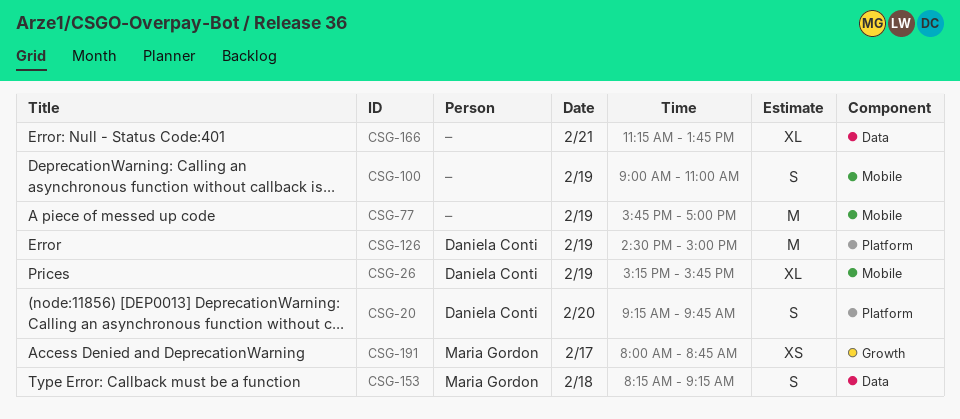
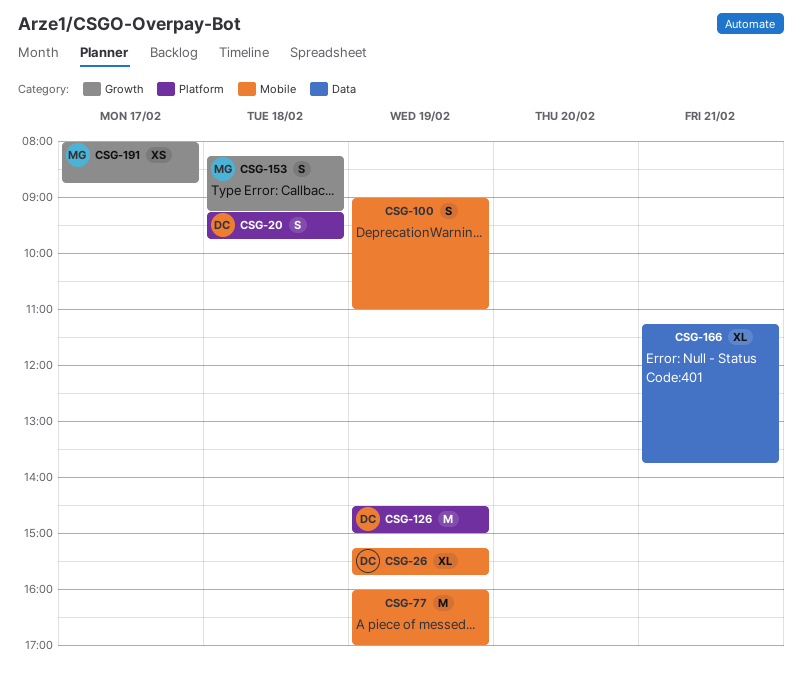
CSG-20, day: Feb 20 -> Feb 18
CSG-77, begins: 15:45 -> 16:00
CSG-153, label: Data -> Growth

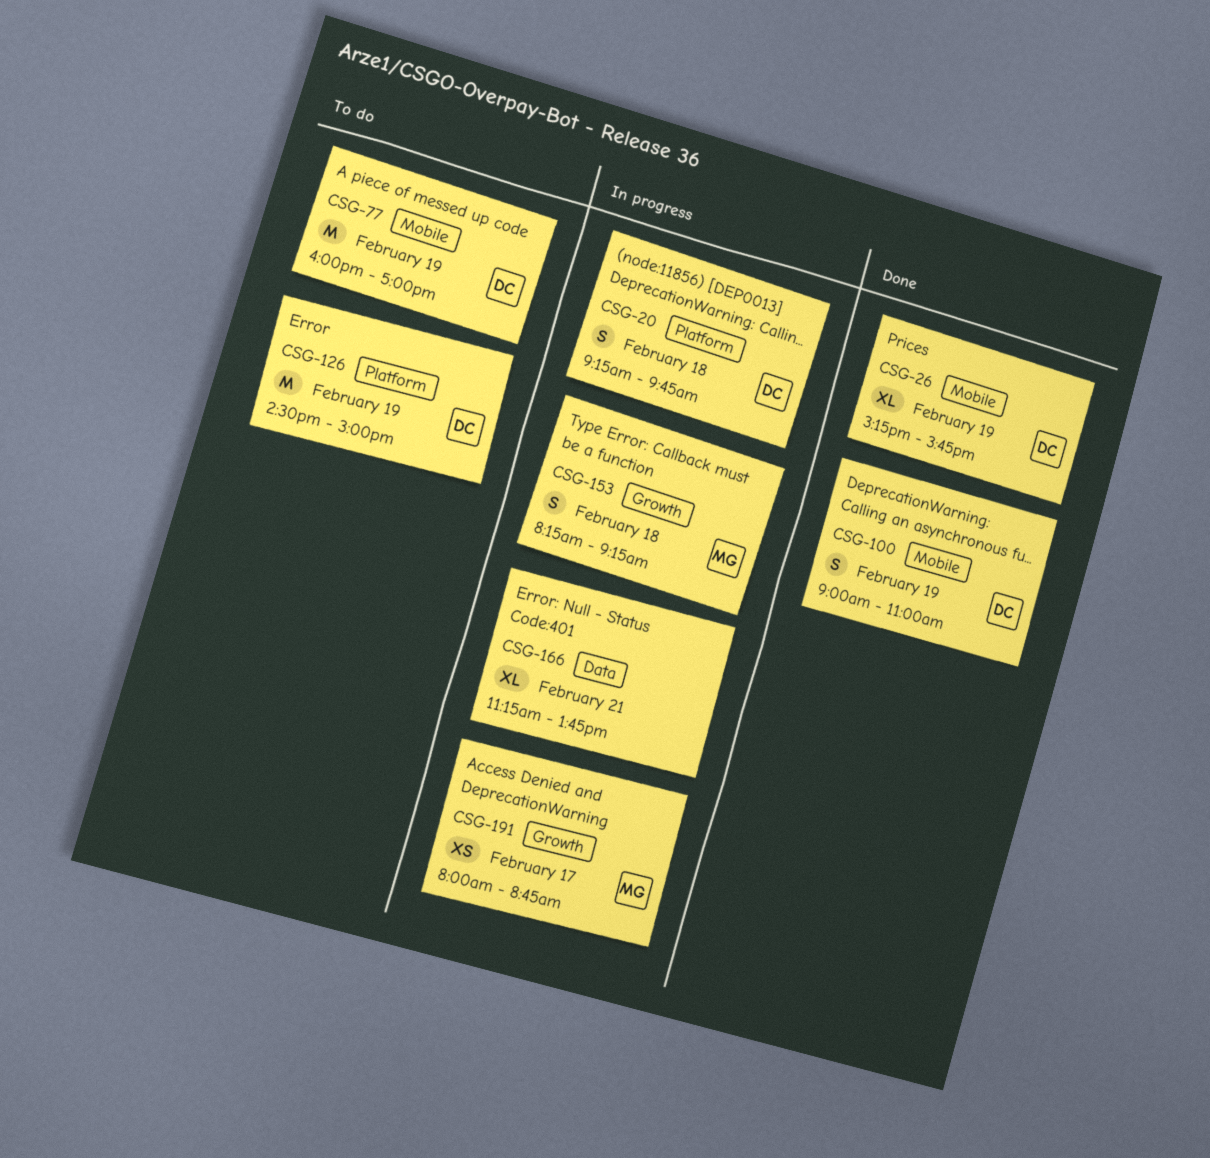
CSG-77, owner: none -> DC
CSG-100, owner: none -> DC

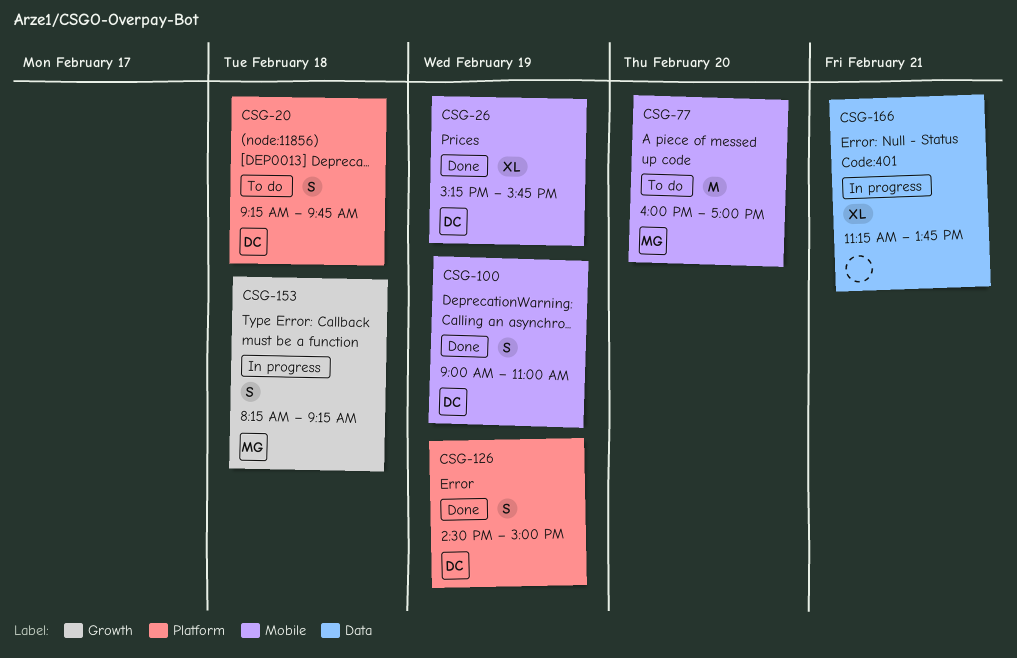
CSG-20, status: In progress -> To do
CSG-77, owner: DC -> MG
CSG-77, day: Feb 19 -> Feb 20
CSG-126, status: To do -> Done
CSG-126, estimate: M -> S
CSG-191: present -> none

